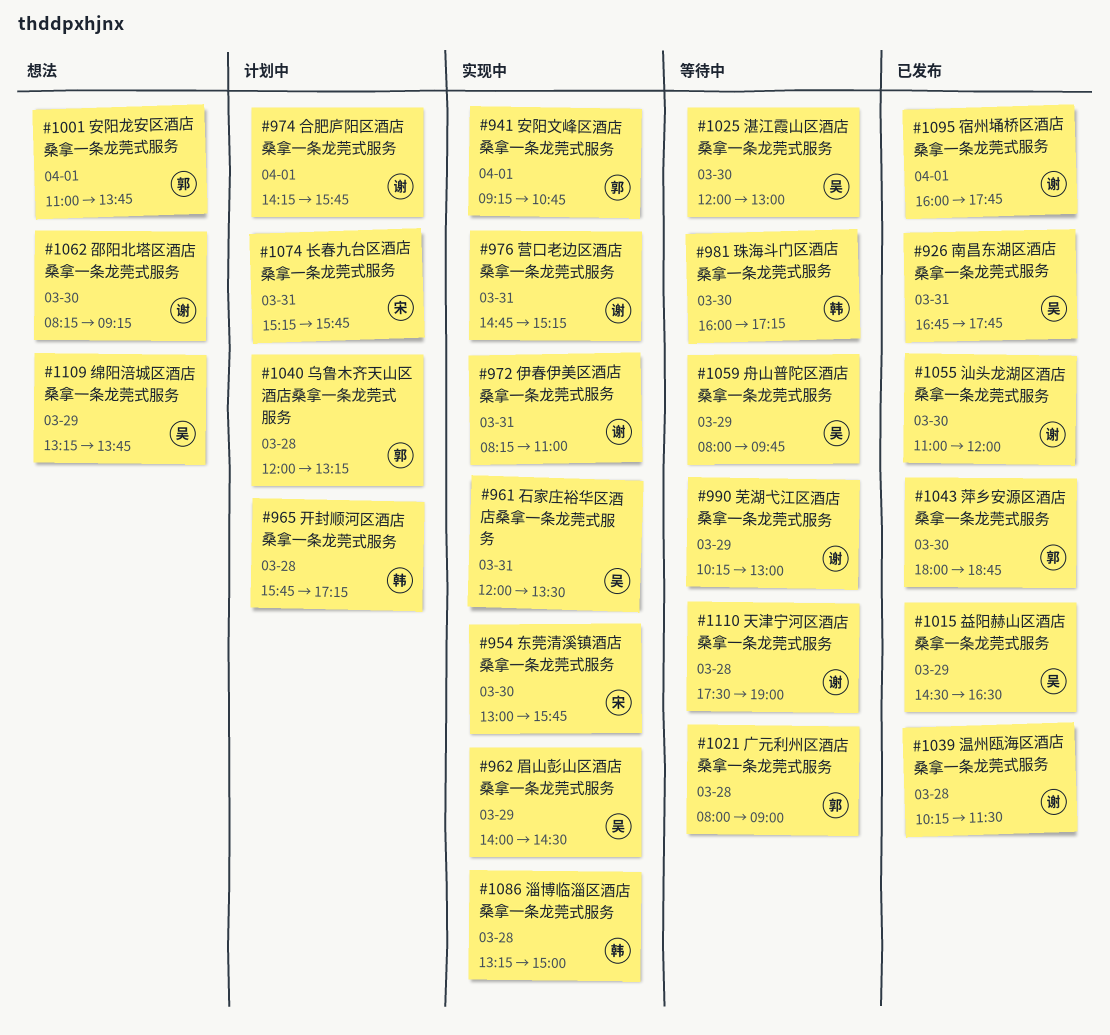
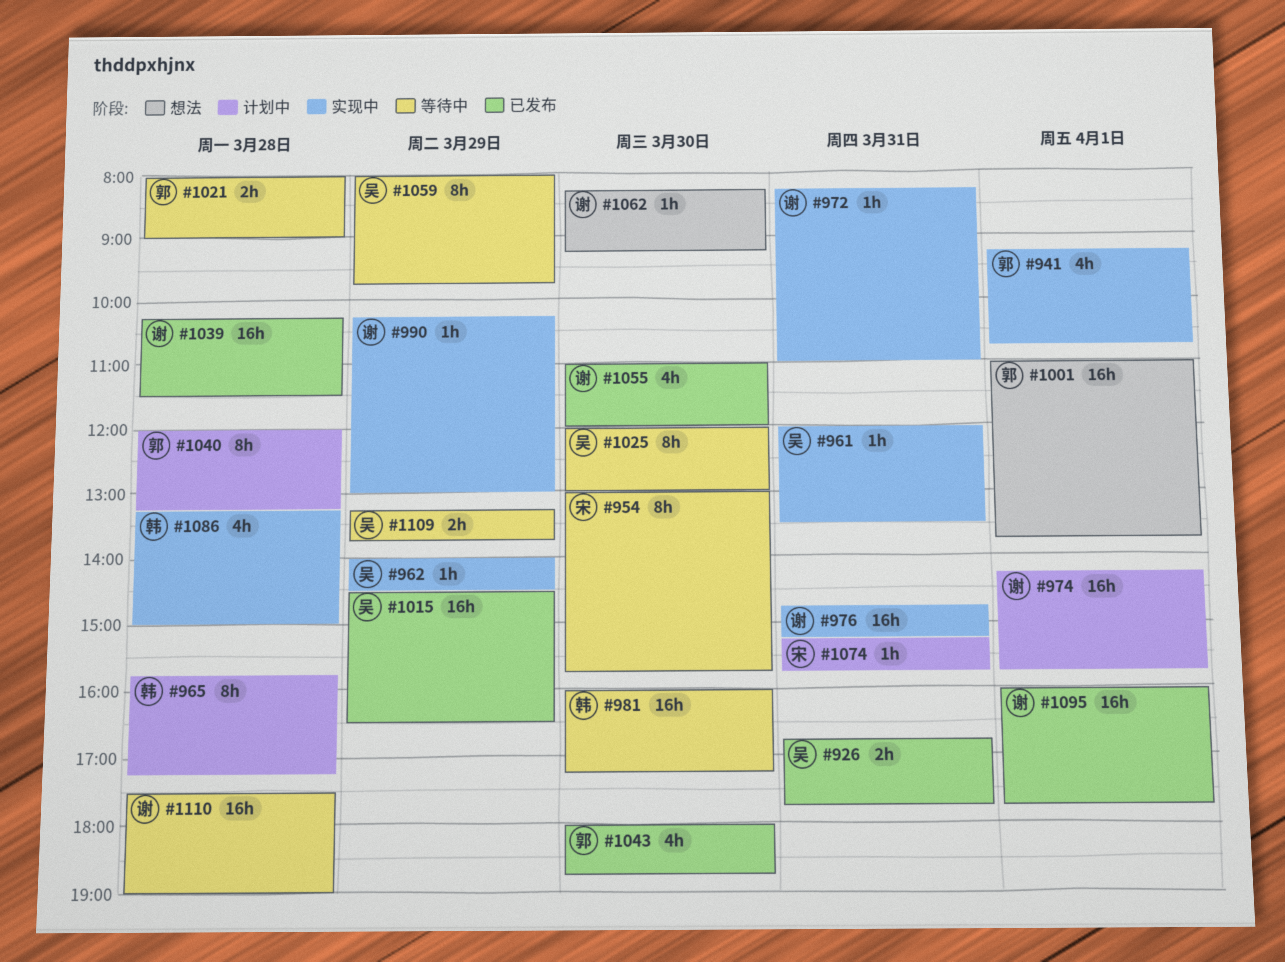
#954, status: 实现中 -> 等待中
#990, status: 等待中 -> 实现中
#1109, status: 想法 -> 等待中

